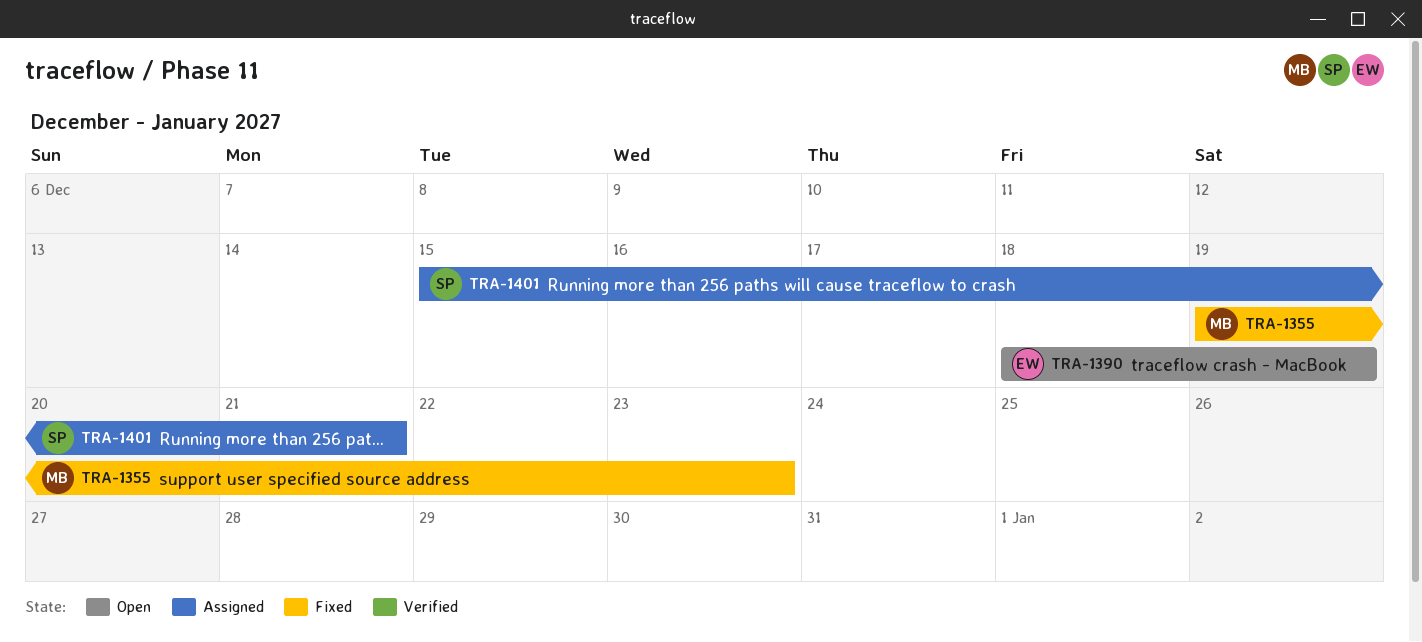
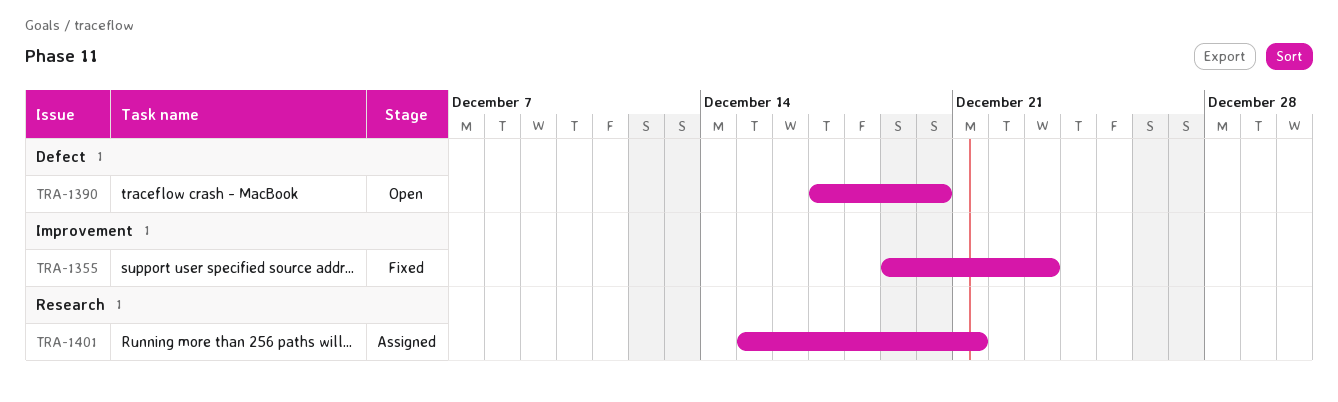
TRA-1390, start: Dec 18 -> Dec 17
TRA-1390, due: Dec 19 -> Dec 20

